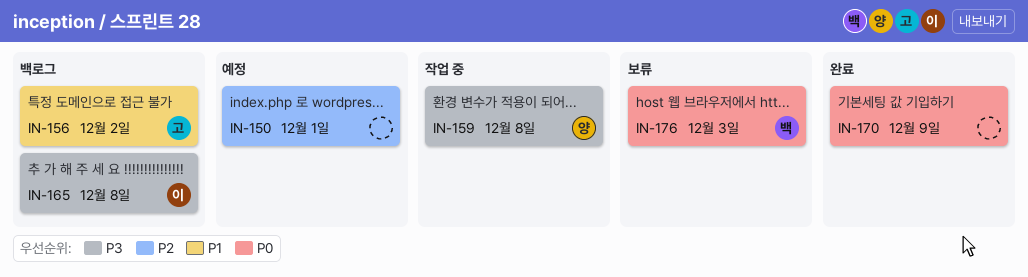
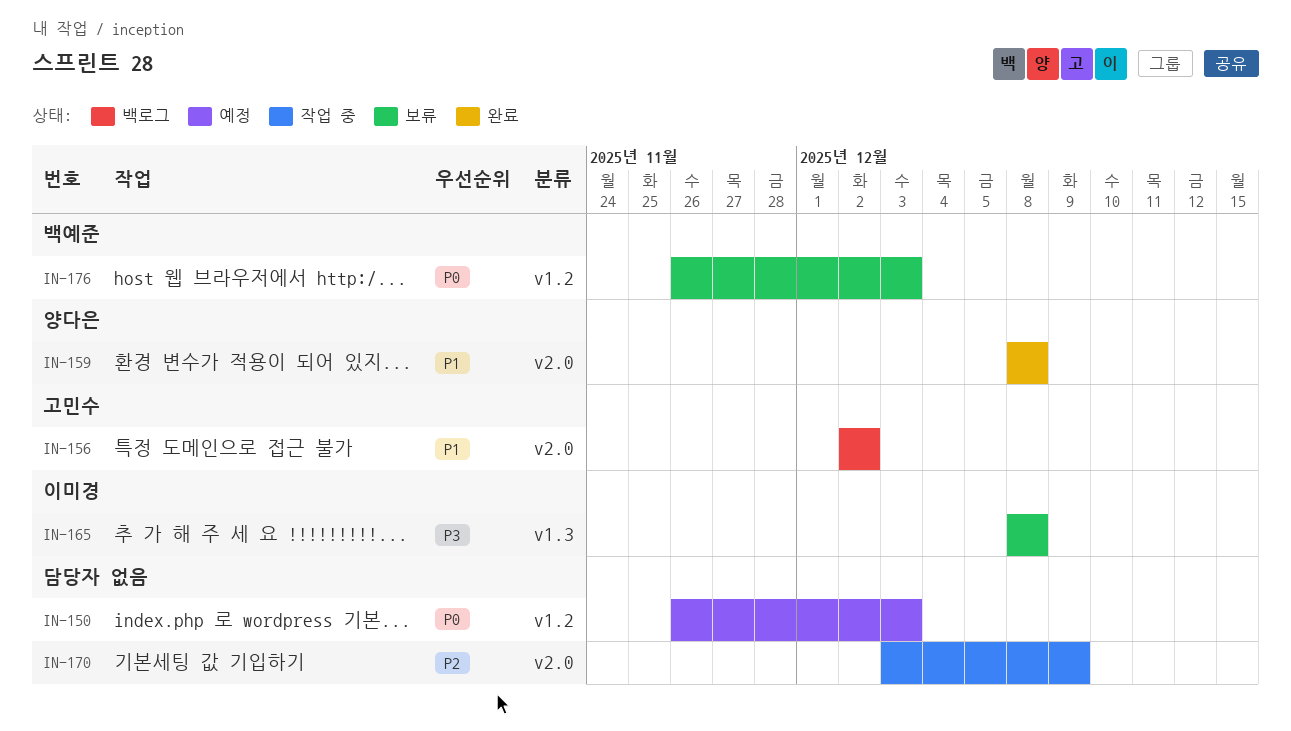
IN-150, priority: P2 -> P0
IN-150, due: Dec 1 -> Dec 3
IN-159, status: 작업 중 -> 완료
IN-159, priority: P3 -> P1
IN-165, status: 백로그 -> 보류
IN-170, status: 완료 -> 작업 중
IN-170, priority: P0 -> P2

